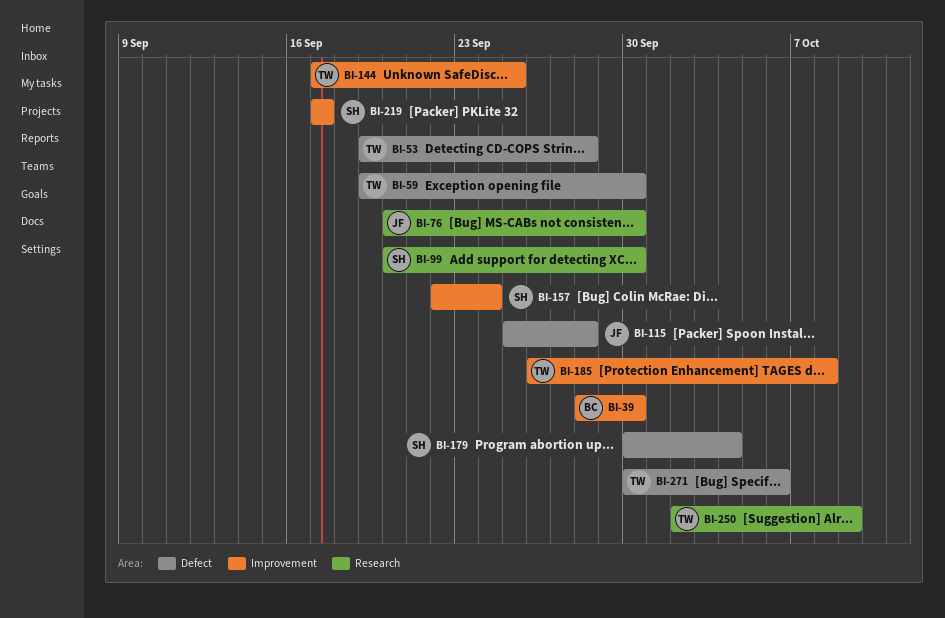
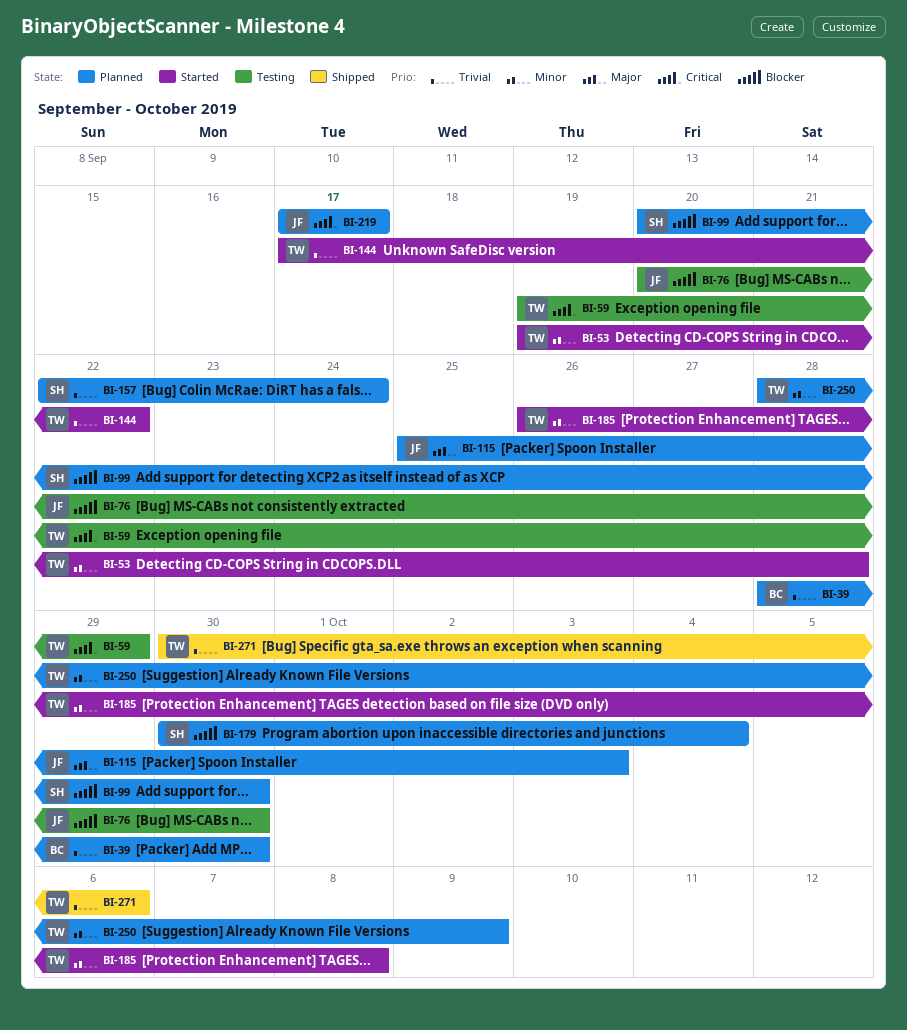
BI-59, due: Sep 30 -> Sep 29
BI-115, due: Sep 28 -> Oct 3
BI-144, due: Sep 25 -> Sep 22
BI-219, owner: SH -> JF
BI-250, start: Oct 2 -> Sep 28

